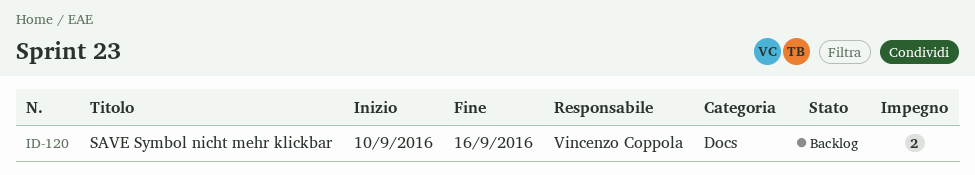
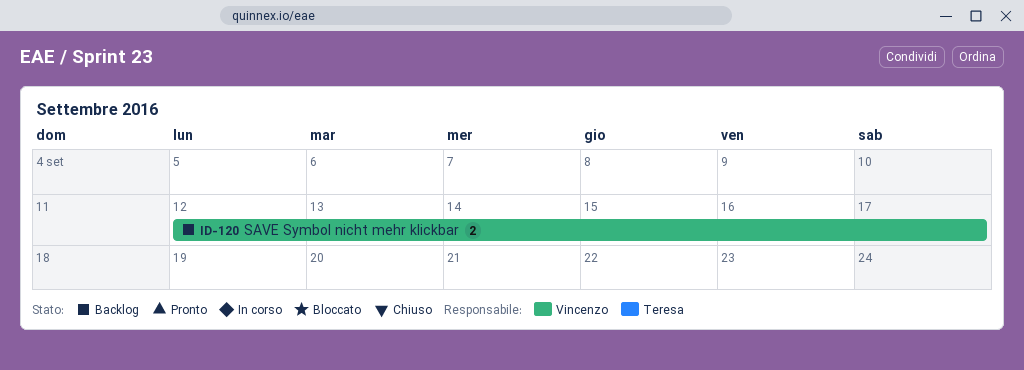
ID-120, start: Sep 10 -> Sep 12
ID-120, due: Sep 16 -> Sep 17

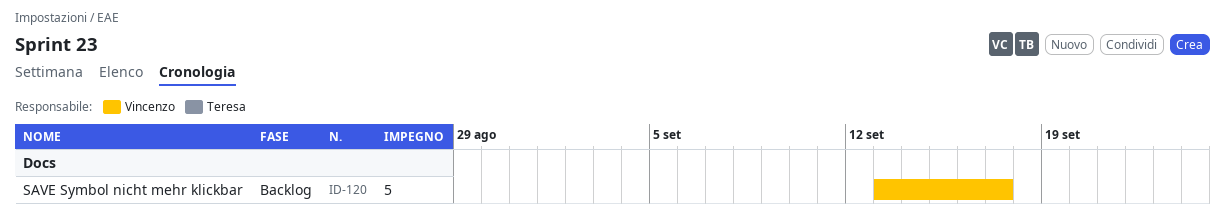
ID-120, estimate: 2 -> 5
ID-120, start: Sep 12 -> Sep 13

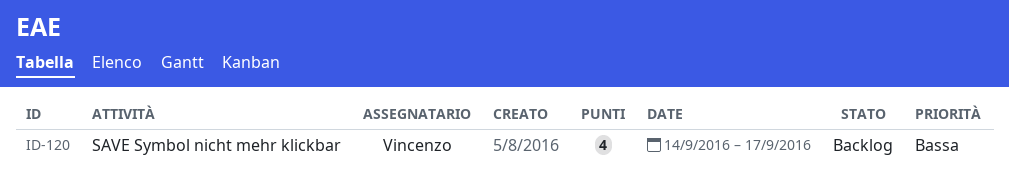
ID-120, estimate: 5 -> 4
ID-120, start: Sep 13 -> Sep 14

